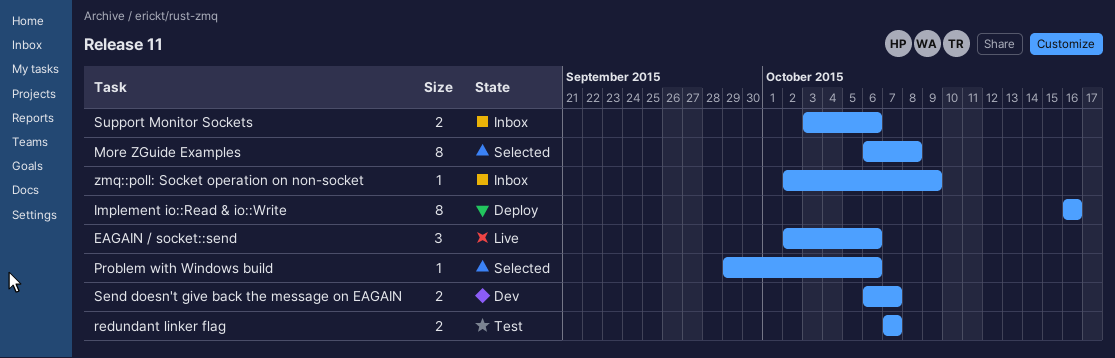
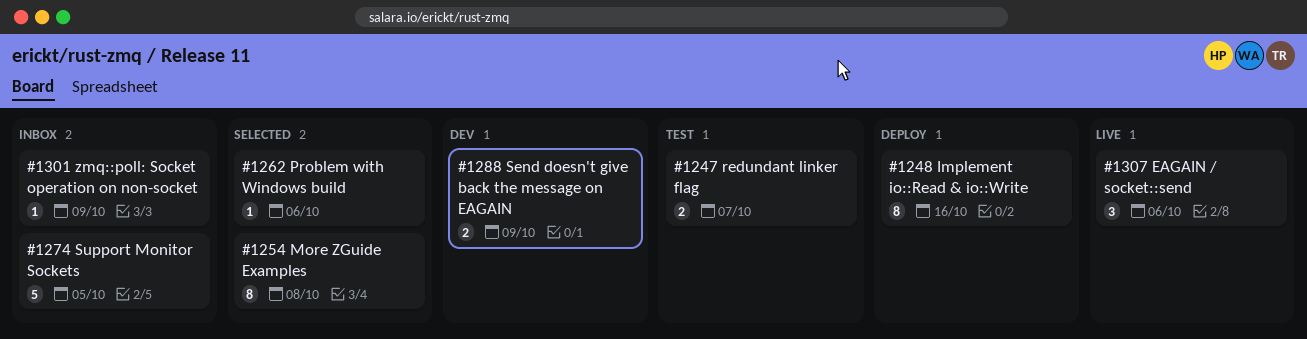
Send doesn't give back the message on EAGAIN, due: Oct 7 -> Oct 9
Support Monitor Sockets, estimate: 2 -> 5
Support Monitor Sockets, due: Oct 6 -> Oct 5

